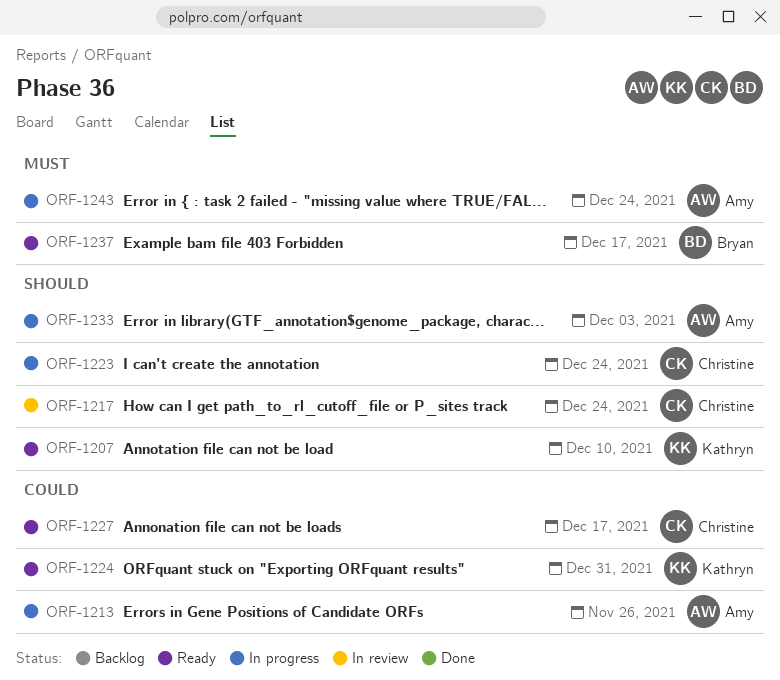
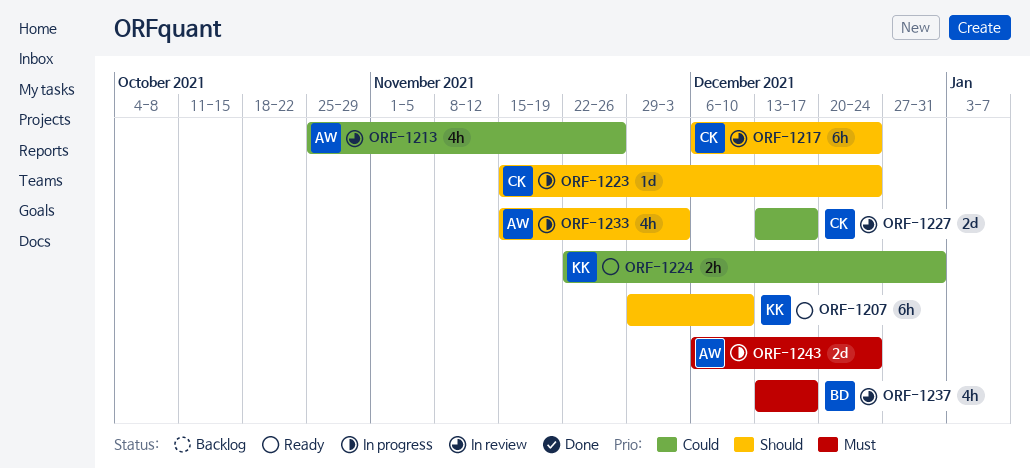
ORF-1213, status: In progress -> In review
ORF-1227, status: Ready -> In review
ORF-1237, status: Ready -> In review

